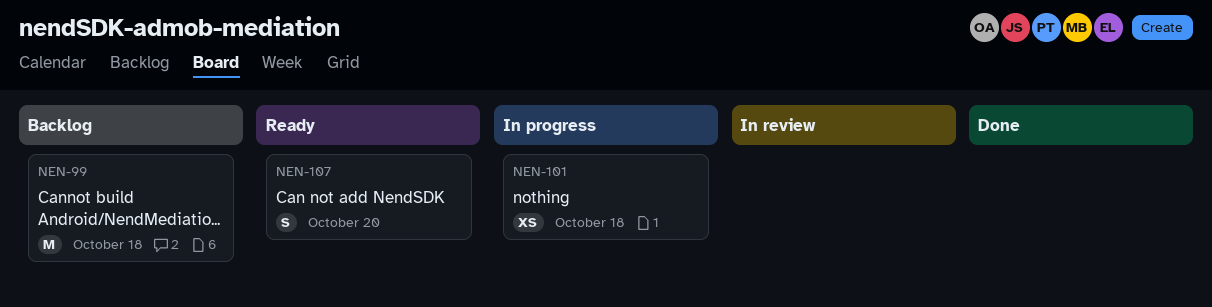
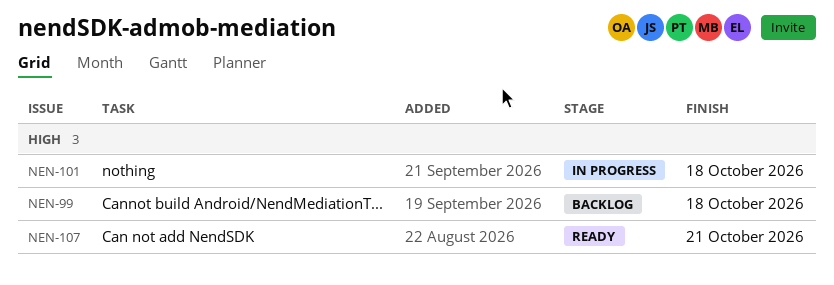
NEN-107, due: Oct 20 -> Oct 21

